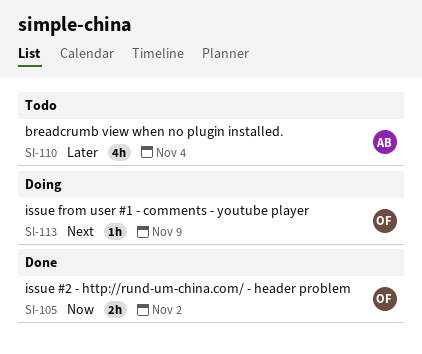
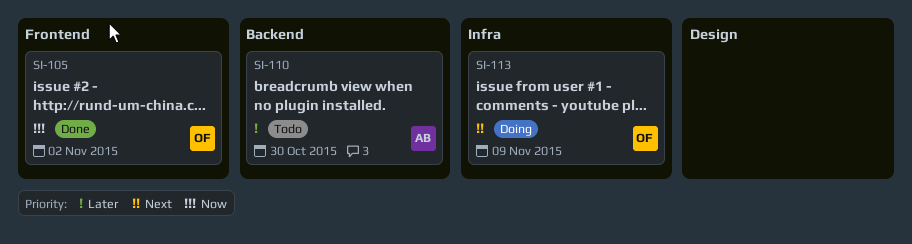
SI-110, due: Nov 4 -> Oct 30

